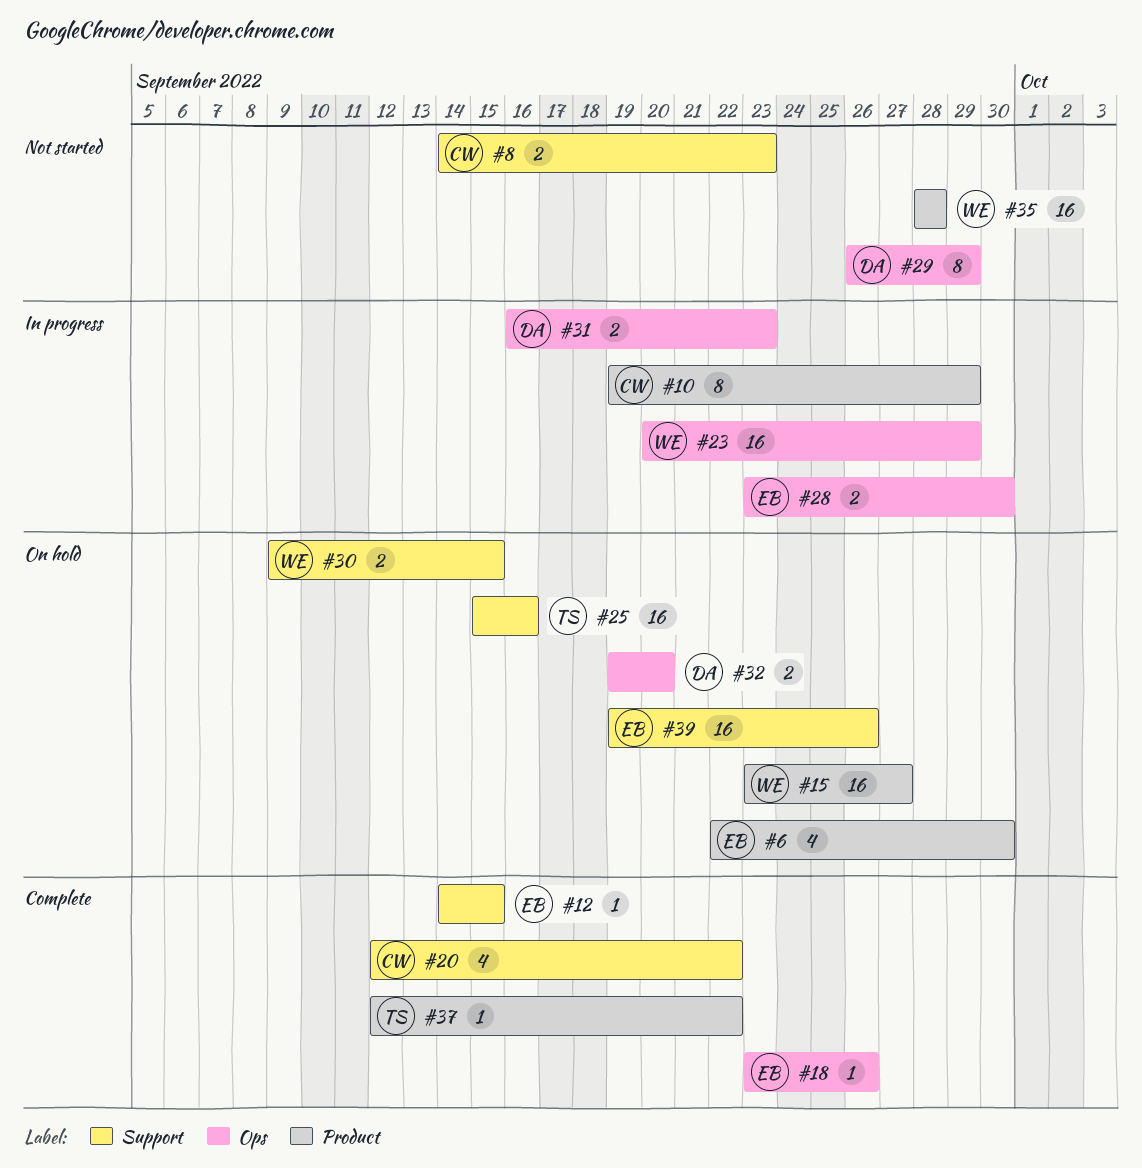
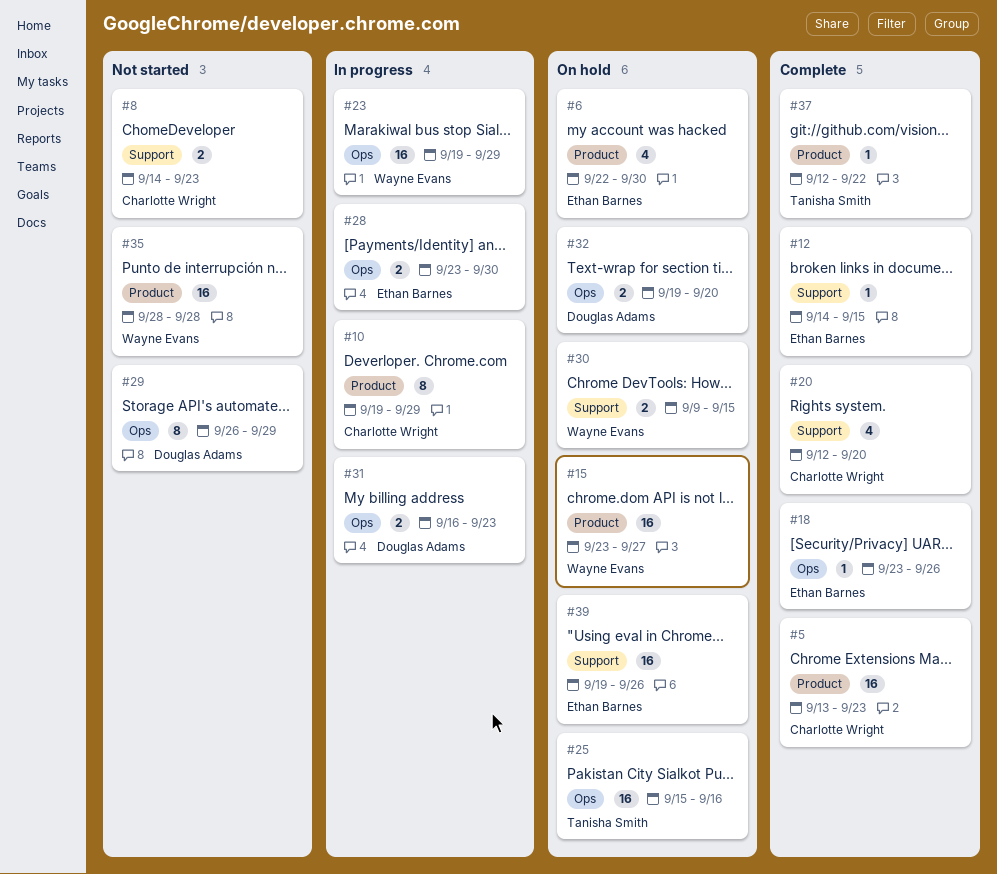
#5: none -> present
#20, due: Sep 22 -> Sep 20
#23, start: Sep 20 -> Sep 19
#25, label: Support -> Ops

